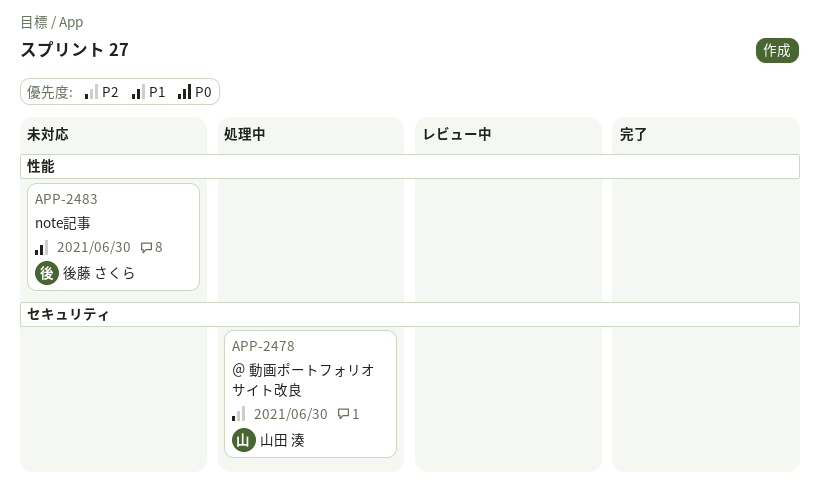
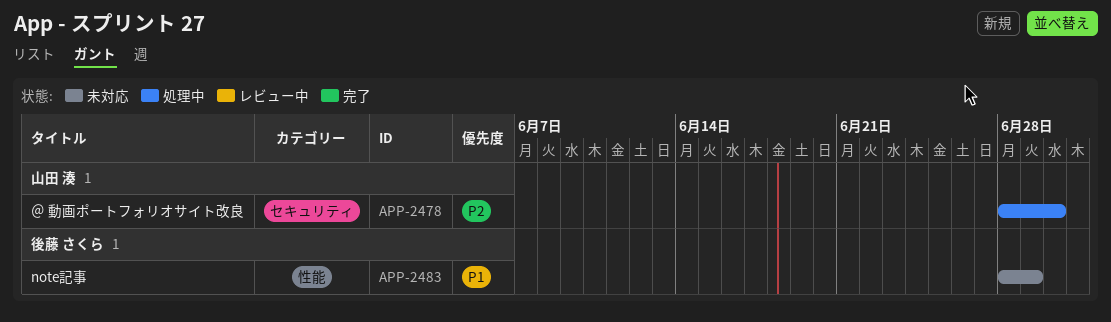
APP-2483, due: Jun 30 -> Jun 29

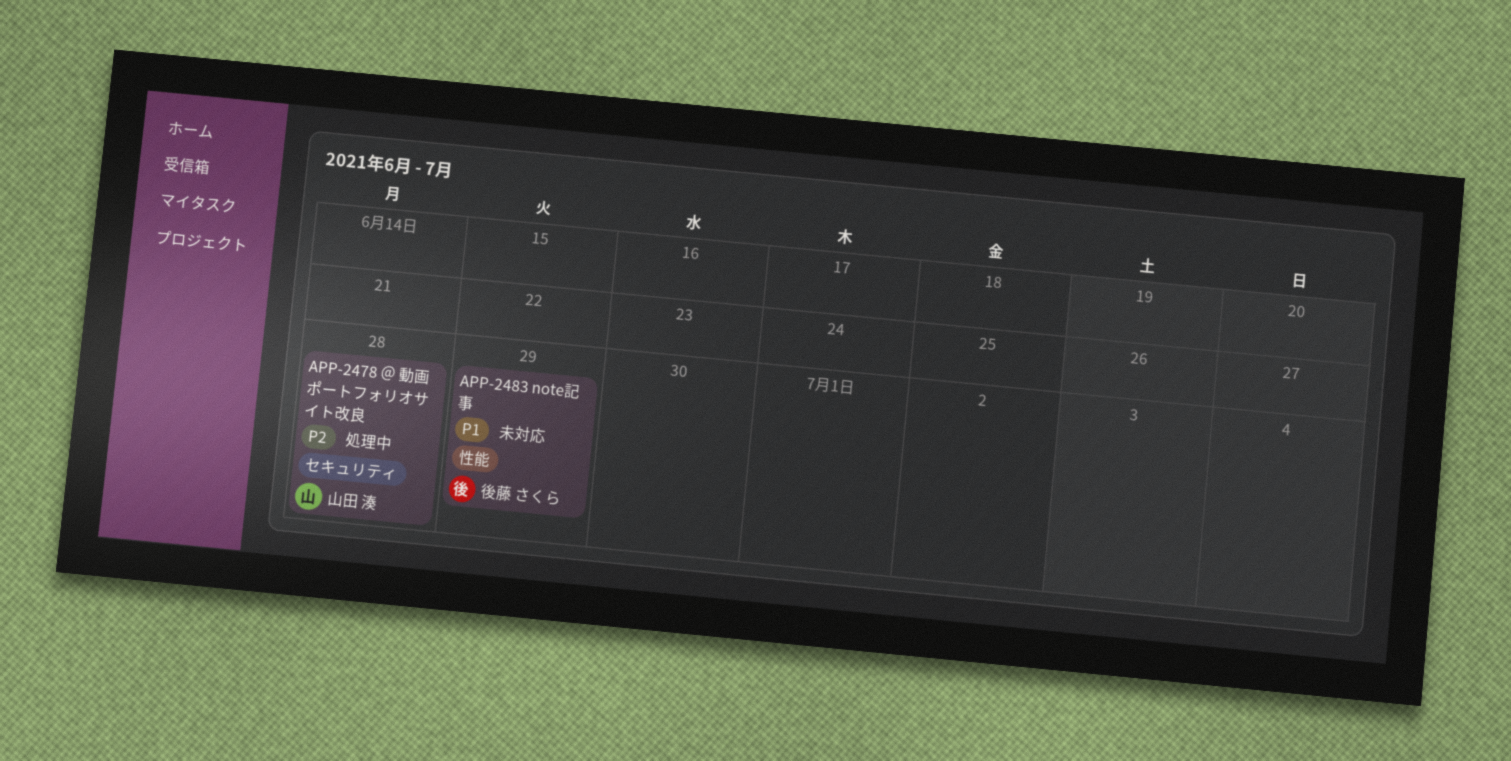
APP-2478, due: Jun 30 -> Jun 28

